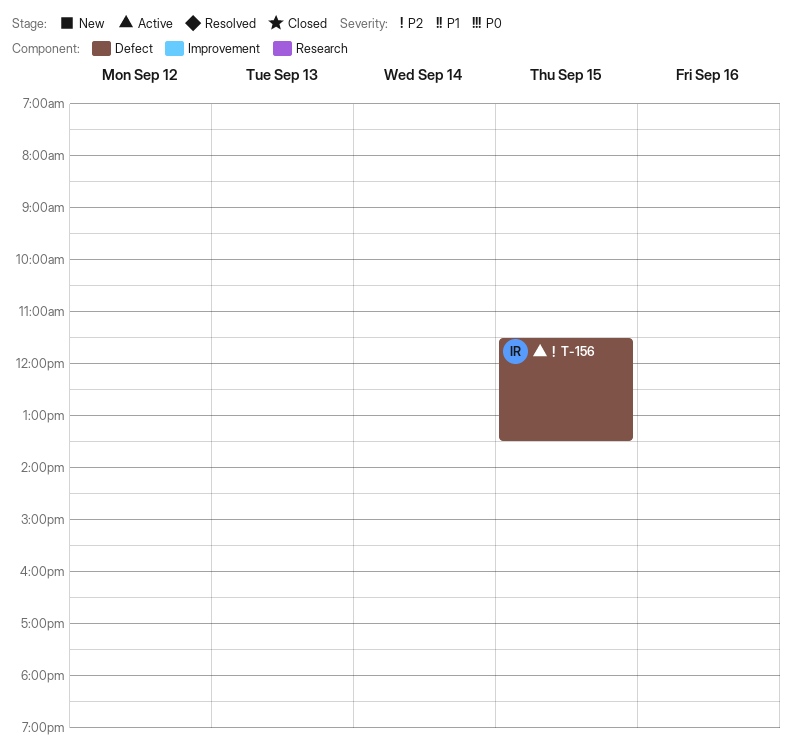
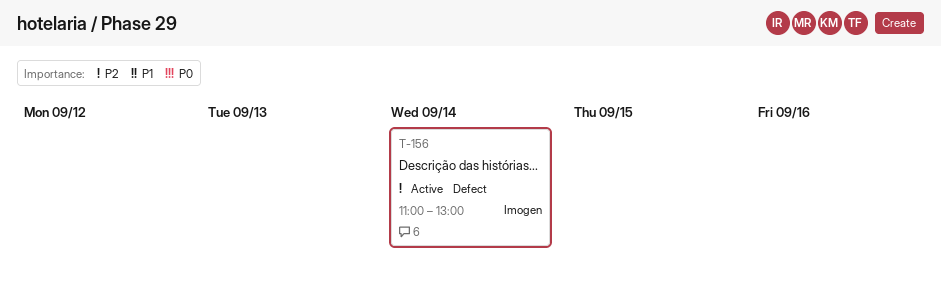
T-156, day: Sep 15 -> Sep 14
T-156, begins: 11:30 -> 11:00
T-156, ends: 13:30 -> 13:00

